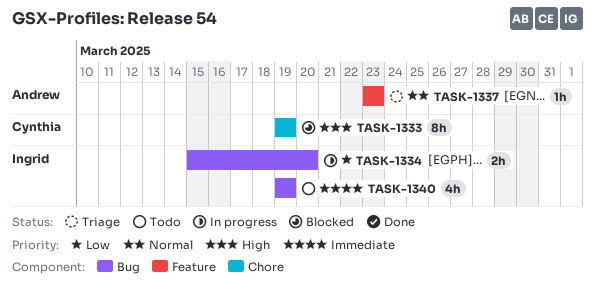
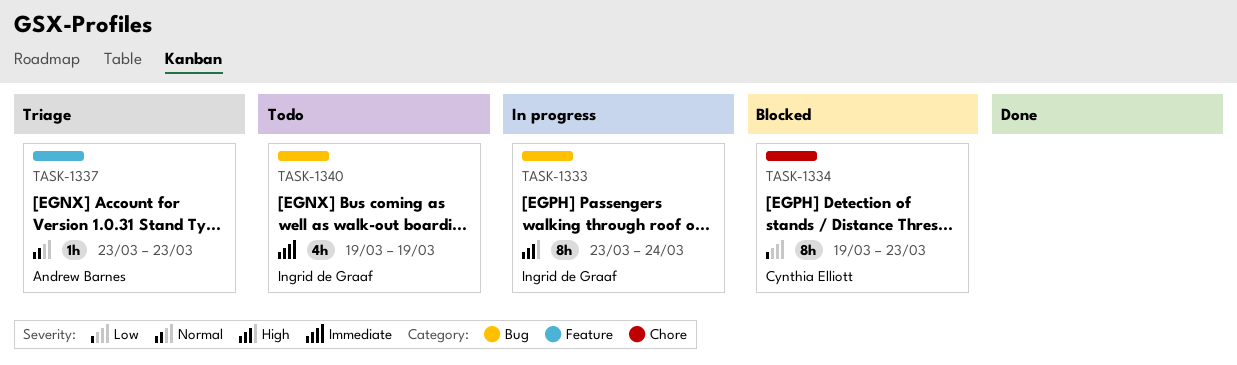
TASK-1333, status: Blocked -> In progress
TASK-1333, owner: Cynthia Elliott -> Ingrid de Graaf
TASK-1333, label: Chore -> Bug
TASK-1333, start: Mar 19 -> Mar 23
TASK-1333, due: Mar 19 -> Mar 24
TASK-1334, status: In progress -> Blocked
TASK-1334, owner: Ingrid de Graaf -> Cynthia Elliott
TASK-1334, label: Bug -> Chore
TASK-1334, estimate: 2h -> 8h
TASK-1334, start: Mar 15 -> Mar 19
TASK-1334, due: Mar 20 -> Mar 23

